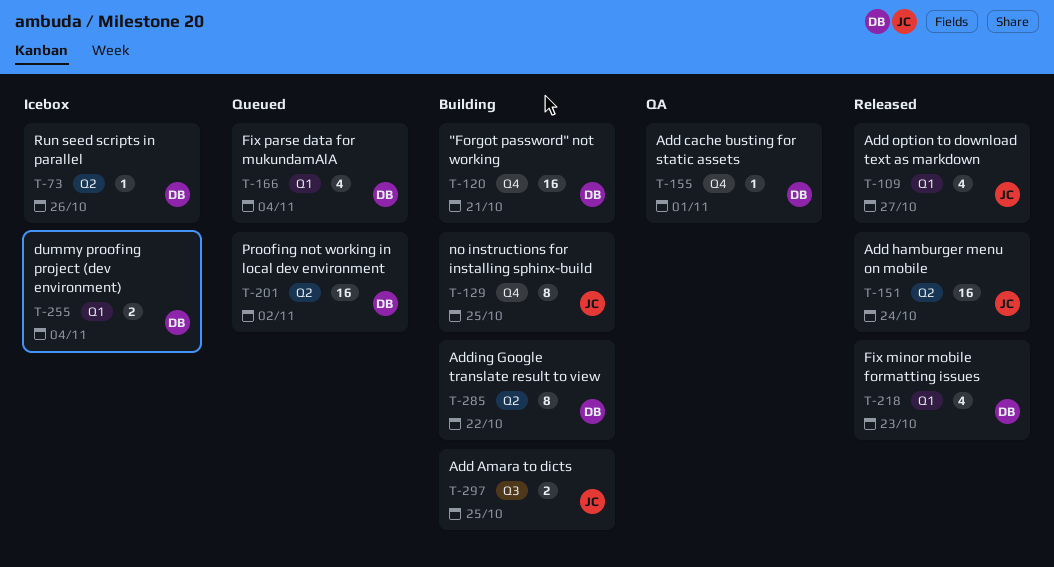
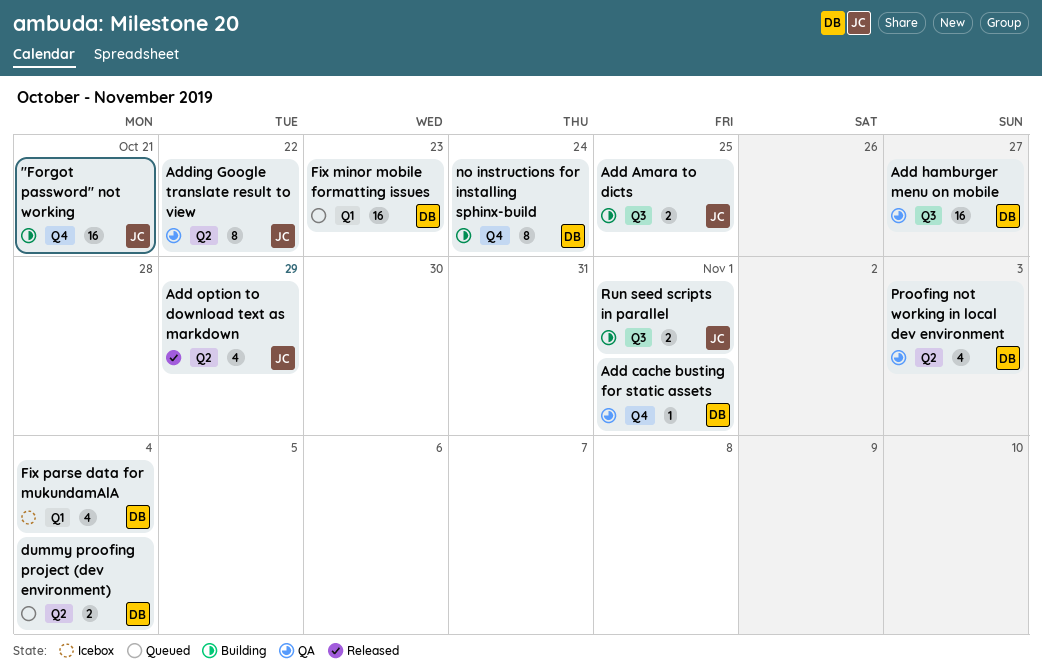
"Forgot password" not working, owner: DB -> JC
Add hamburger menu on mobile, status: Released -> QA
Add hamburger menu on mobile, owner: JC -> DB
Add hamburger menu on mobile, label: Q2 -> Q3
Add hamburger menu on mobile, due: Oct 24 -> Oct 27
Add option to download text as markdown, label: Q1 -> Q2
Add option to download text as markdown, due: Oct 27 -> Oct 29
Adding Google translate result to view, status: Building -> QA
Adding Google translate result to view, owner: DB -> JC
dummy proofing project (dev environment), status: Icebox -> Queued
dummy proofing project (dev environment), label: Q1 -> Q2
Fix minor mobile formatting issues, status: Released -> Queued
Fix minor mobile formatting issues, estimate: 4 -> 16
Fix parse data for mukundamAlA, status: Queued -> Icebox
no instructions for installing sphinx-build, owner: JC -> DB
no instructions for installing sphinx-build, due: Oct 25 -> Oct 24
Proofing not working in local dev environment, status: Queued -> QA
Proofing not working in local dev environment, estimate: 16 -> 4
Proofing not working in local dev environment, due: Nov 2 -> Nov 3
Run seed scripts in parallel, status: Icebox -> Building
Run seed scripts in parallel, owner: DB -> JC
Run seed scripts in parallel, label: Q2 -> Q3
Run seed scripts in parallel, estimate: 1 -> 2
Run seed scripts in parallel, due: Oct 26 -> Nov 1

